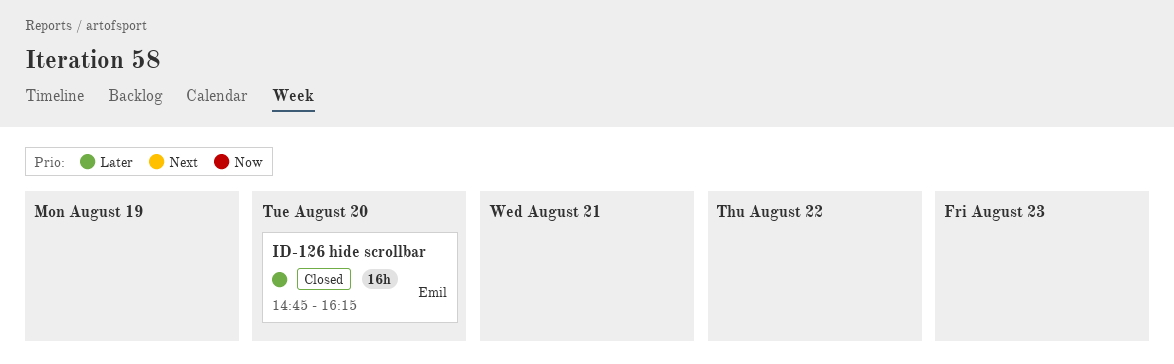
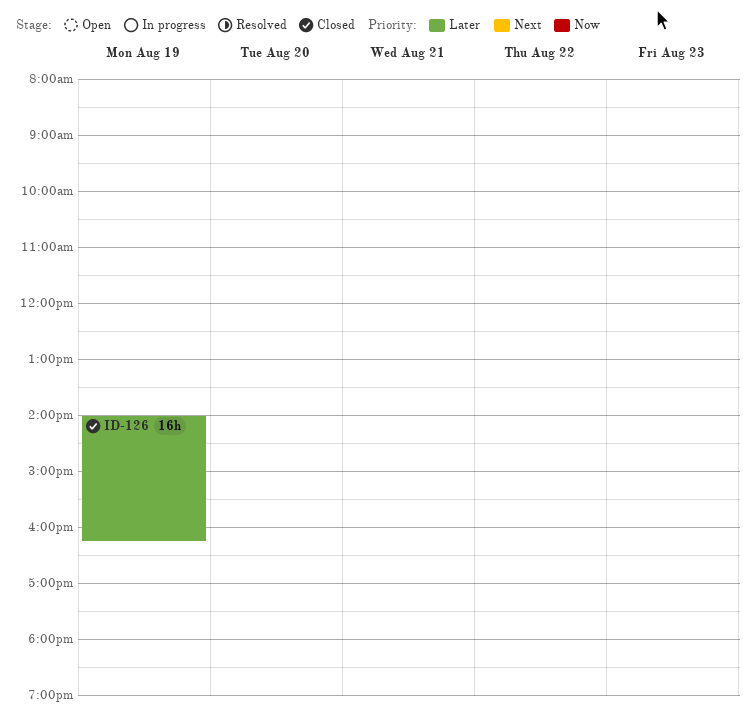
ID-126, day: Aug 20 -> Aug 19
ID-126, begins: 14:45 -> 14:00

